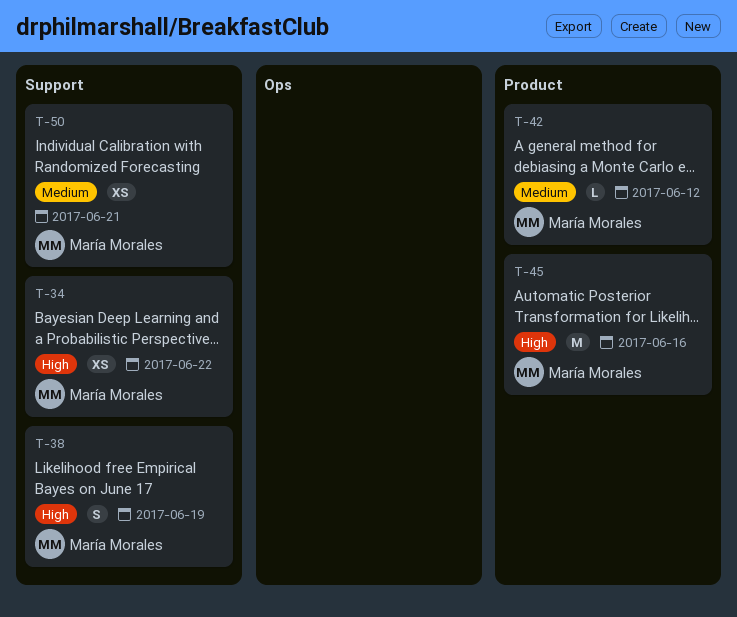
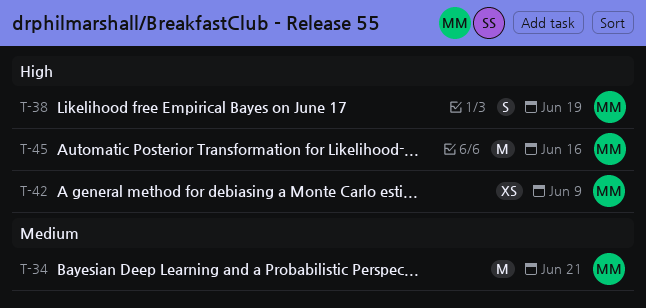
T-34, priority: High -> Medium
T-34, estimate: XS -> M
T-34, due: Jun 22 -> Jun 21
T-42, priority: Medium -> High
T-42, estimate: L -> XS
T-42, due: Jun 12 -> Jun 9
T-50: present -> none

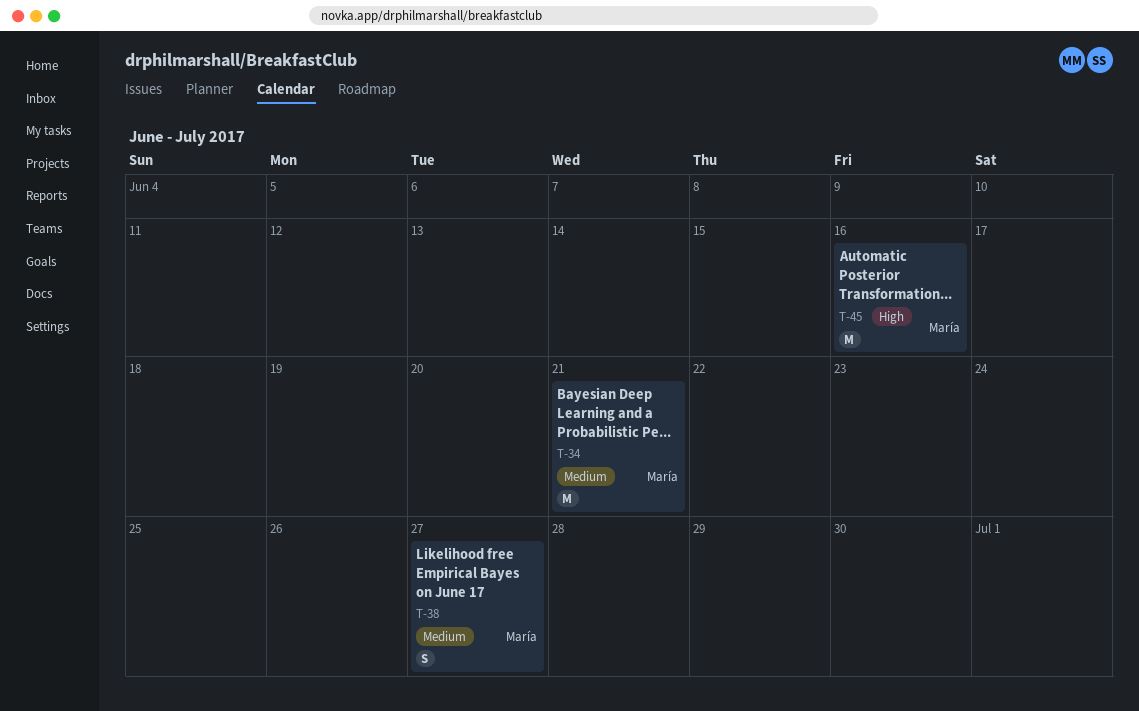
T-38, priority: High -> Medium
T-38, due: Jun 19 -> Jun 27
T-42: present -> none

